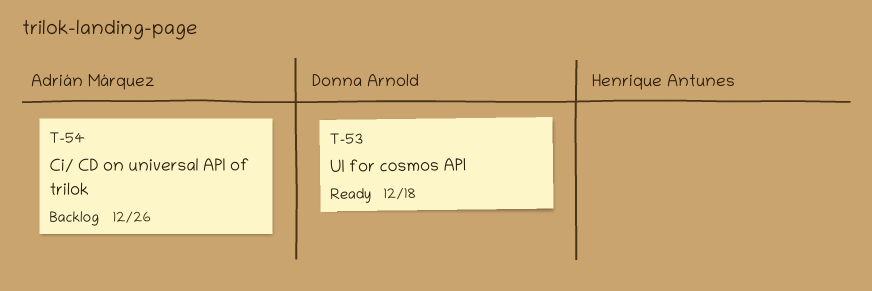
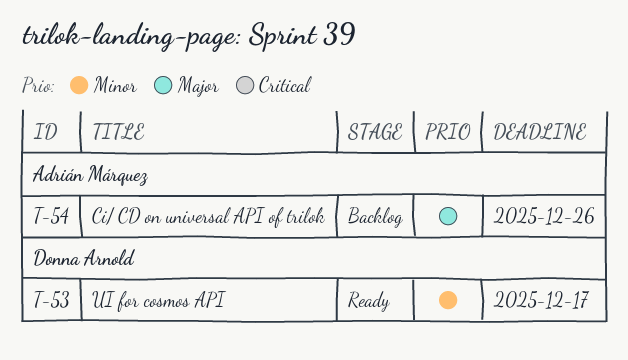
T-53, due: Dec 18 -> Dec 17

